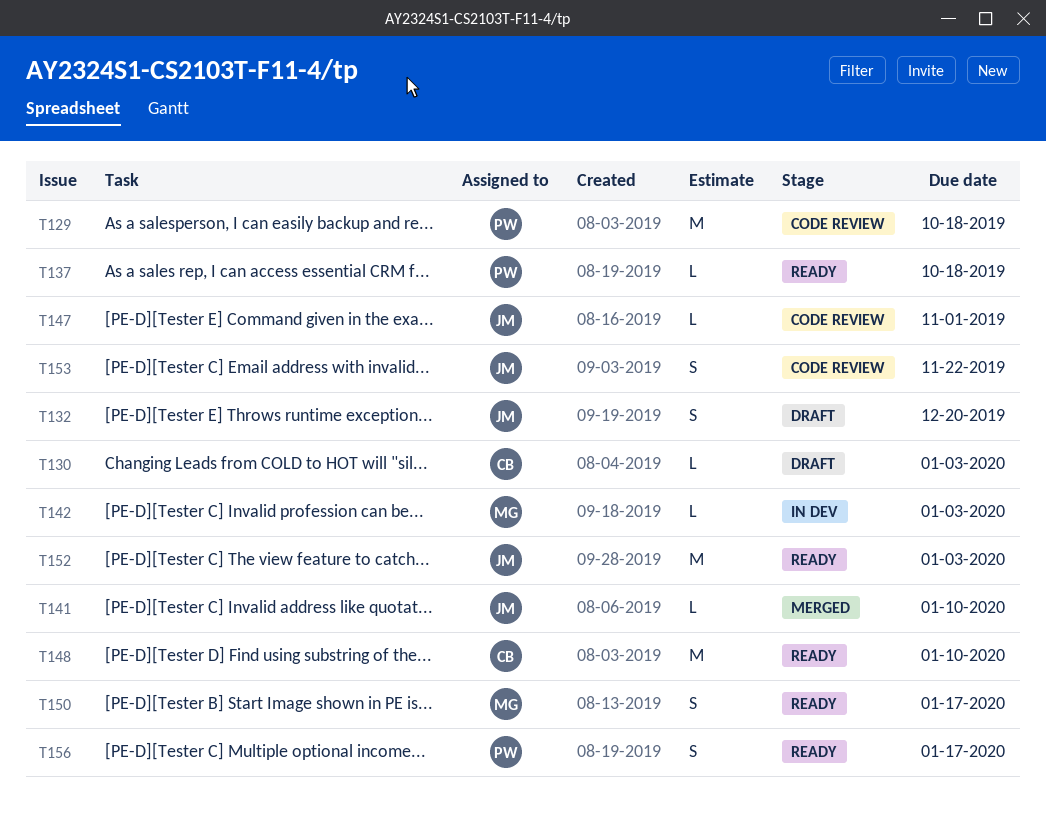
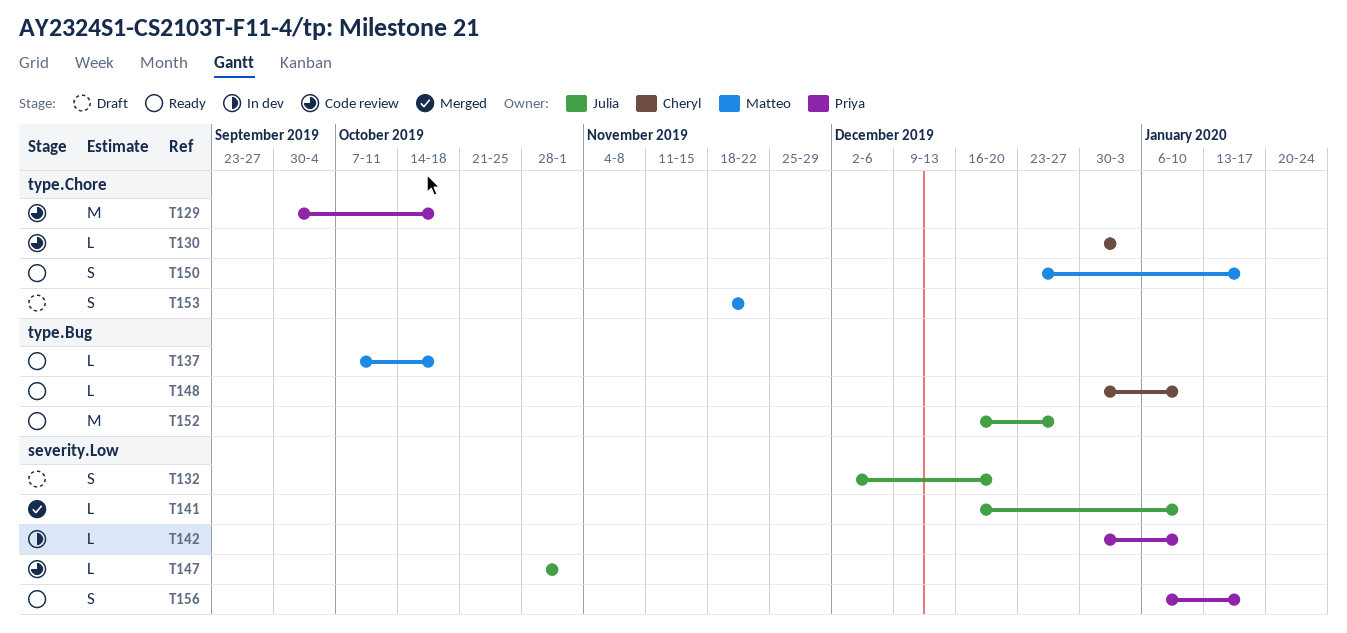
T130, status: Draft -> Code review
T137, owner: Priya -> Matteo
T142, owner: Matteo -> Priya
T142, due: Jan 3 -> Jan 10
T148, estimate: M -> L
T152, due: Jan 3 -> Dec 27
T153, status: Code review -> Draft
T153, owner: Julia -> Matteo

